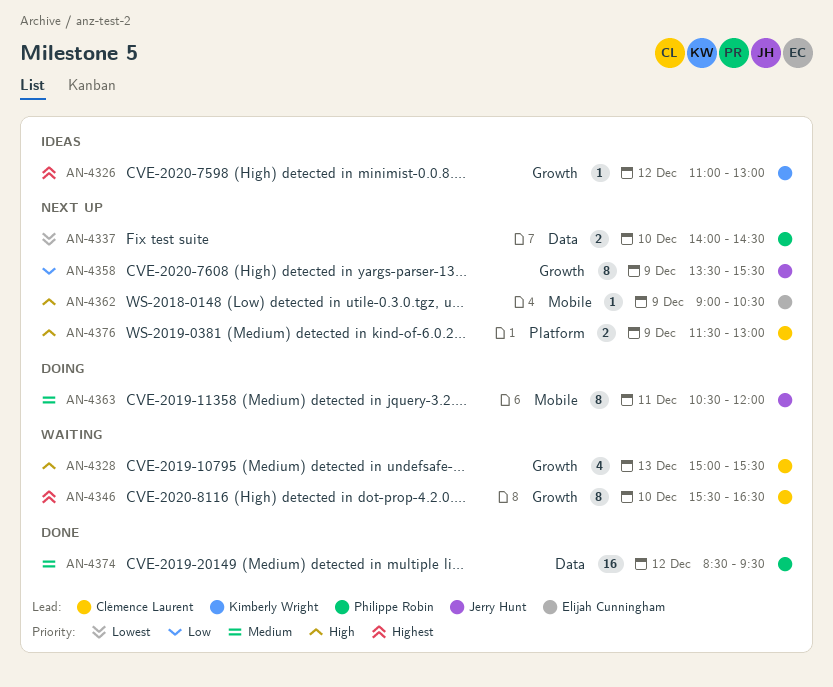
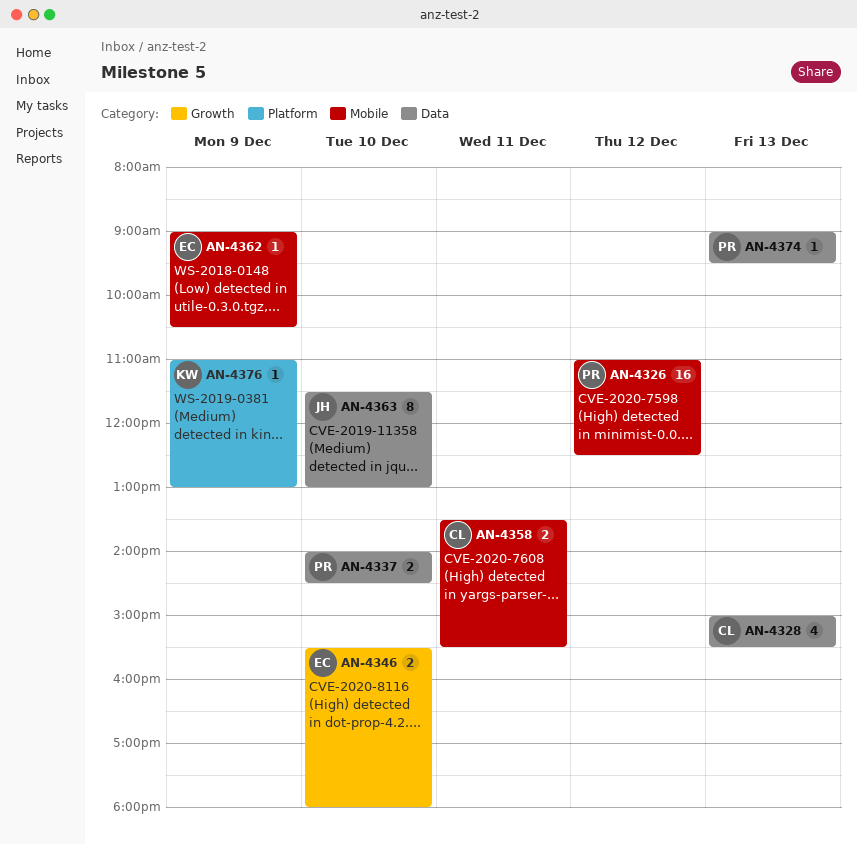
AN-4326, owner: Kimberly Wright -> Philippe Robin
AN-4326, label: Growth -> Mobile
AN-4326, estimate: 1 -> 16
AN-4326, ends: 13:00 -> 12:30
AN-4328, label: Growth -> Data
AN-4346, owner: Clémence Laurent -> Elijah Cunningham
AN-4346, estimate: 8 -> 2
AN-4346, ends: 16:30 -> 18:00
AN-4358, owner: Jerry Hunt -> Clémence Laurent
AN-4358, label: Growth -> Mobile
AN-4358, estimate: 8 -> 2
AN-4358, day: Dec 9 -> Dec 11
AN-4363, label: Mobile -> Data
AN-4363, day: Dec 11 -> Dec 10
AN-4363, begins: 10:30 -> 11:30
AN-4363, ends: 12:00 -> 13:00
AN-4374, estimate: 16 -> 1
AN-4374, day: Dec 12 -> Dec 13
AN-4374, begins: 08:30 -> 09:00
AN-4376, owner: Clémence Laurent -> Kimberly Wright
AN-4376, estimate: 2 -> 1
AN-4376, begins: 11:30 -> 11:00

